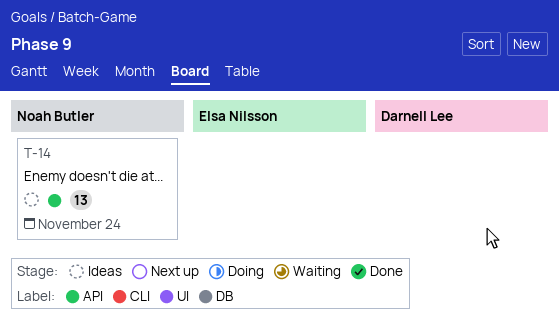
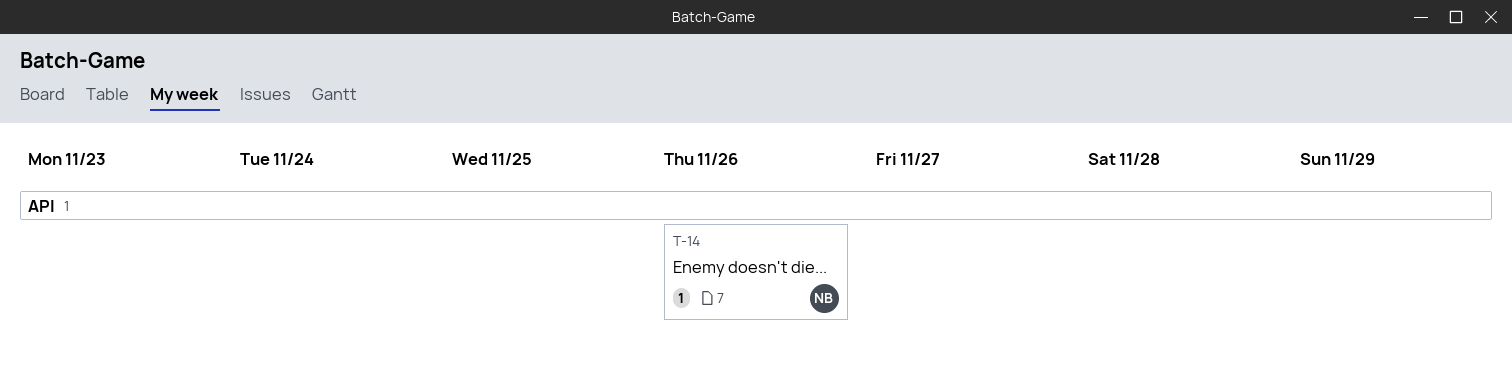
T-14, estimate: 13 -> 1
T-14, due: Nov 24 -> Nov 26

